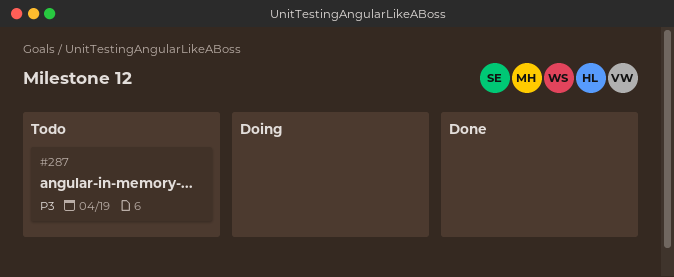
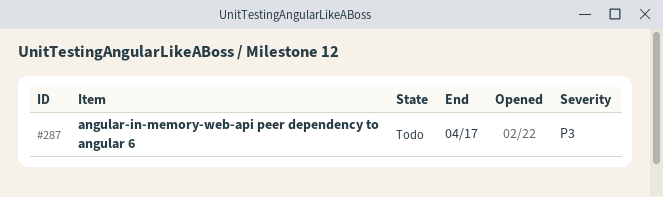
#287, due: Apr 19 -> Apr 17

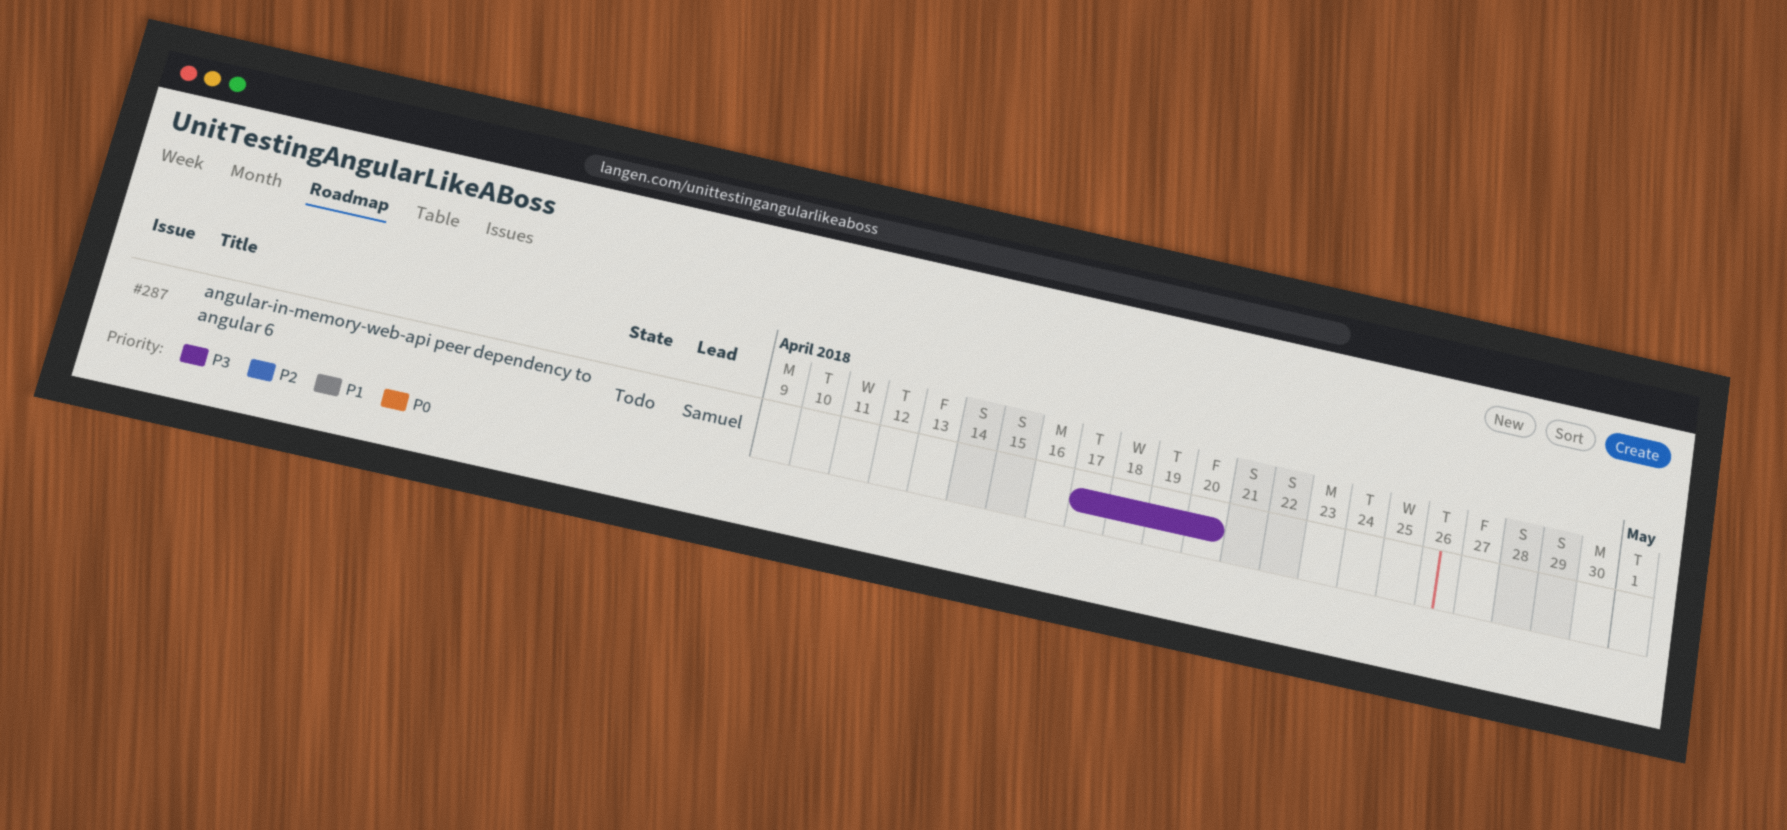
#287, due: Apr 17 -> Apr 20

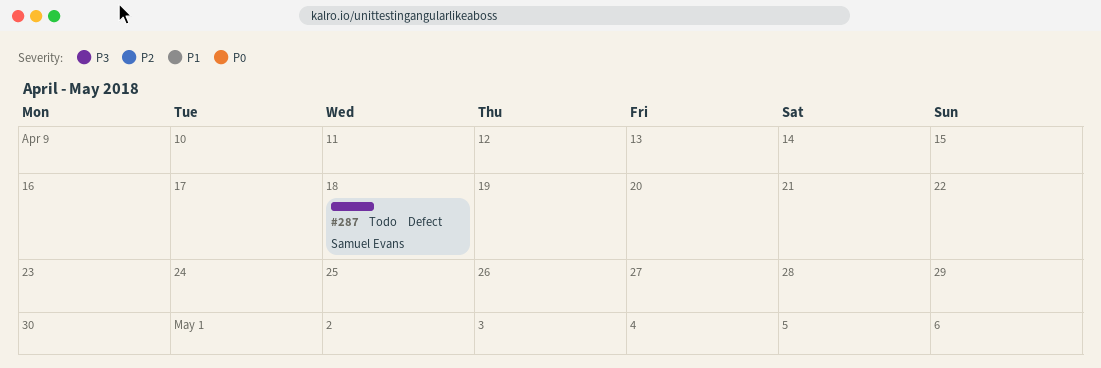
#287, due: Apr 20 -> Apr 18

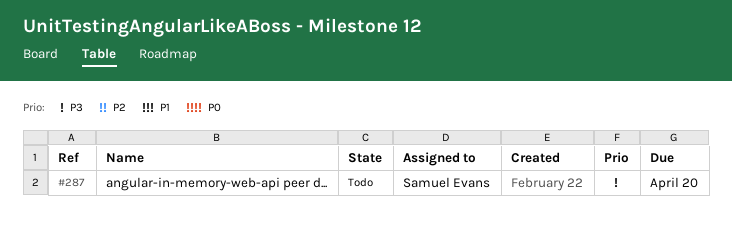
#287, due: Apr 18 -> Apr 20

